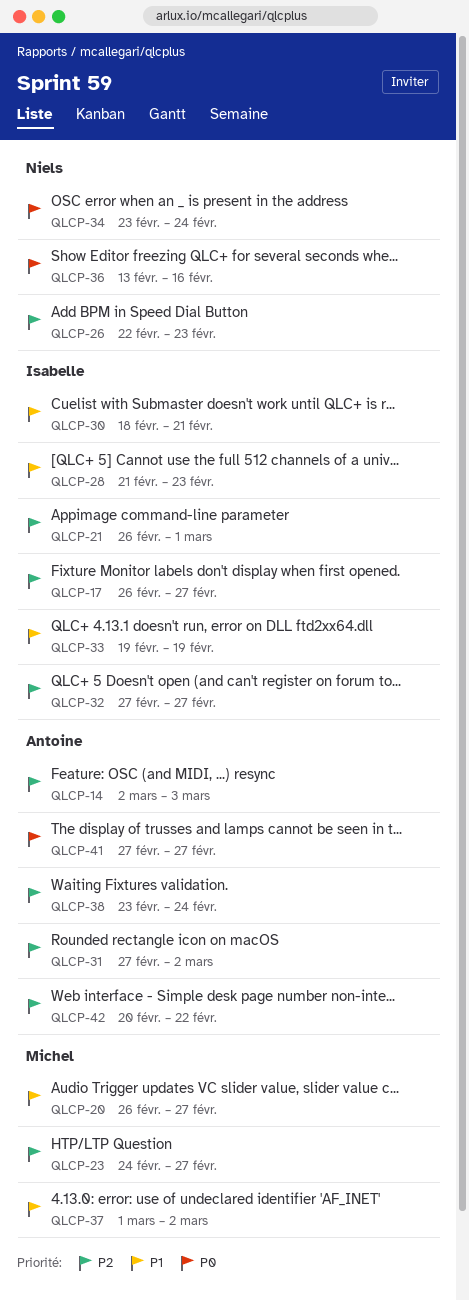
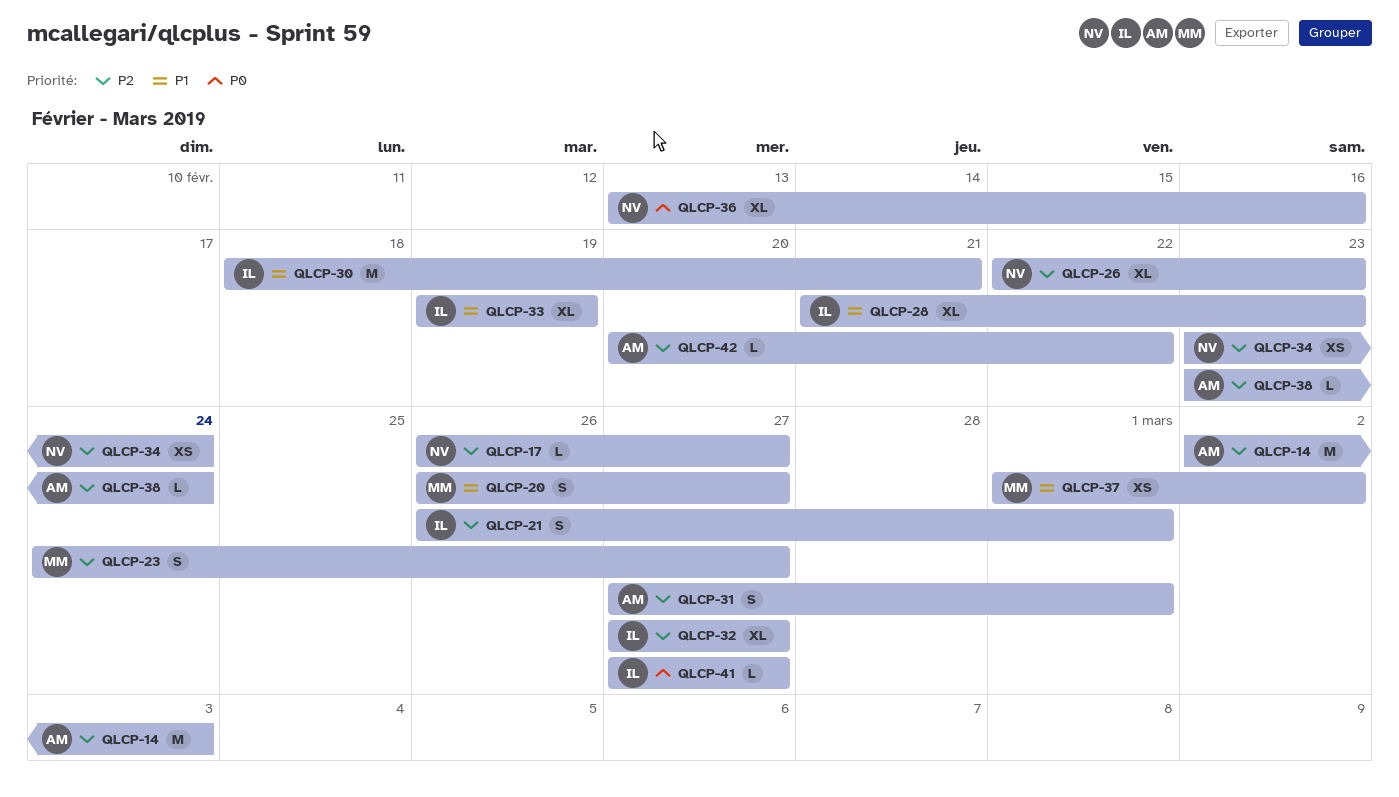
QLCP-17, owner: Isabelle -> Niels
QLCP-31, due: Mar 2 -> Mar 1
QLCP-34, priority: P0 -> P2
QLCP-41, owner: Antoine -> Isabelle

